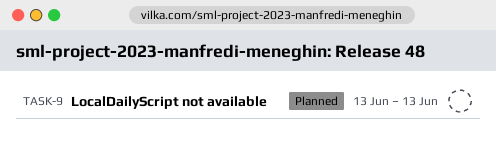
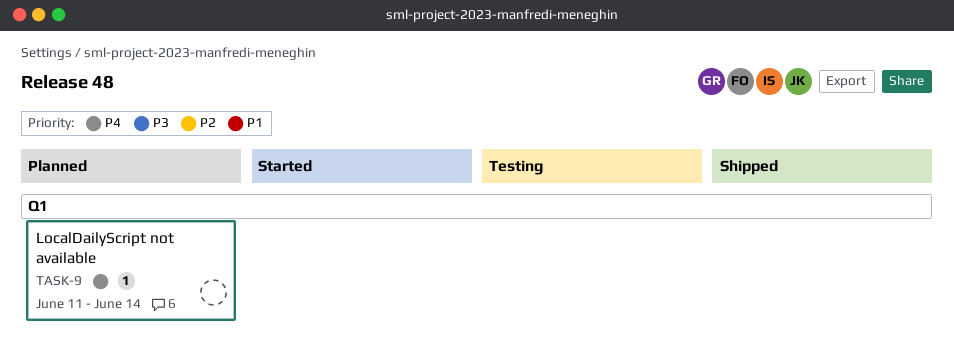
TASK-9, start: Jun 13 -> Jun 11
TASK-9, due: Jun 13 -> Jun 14

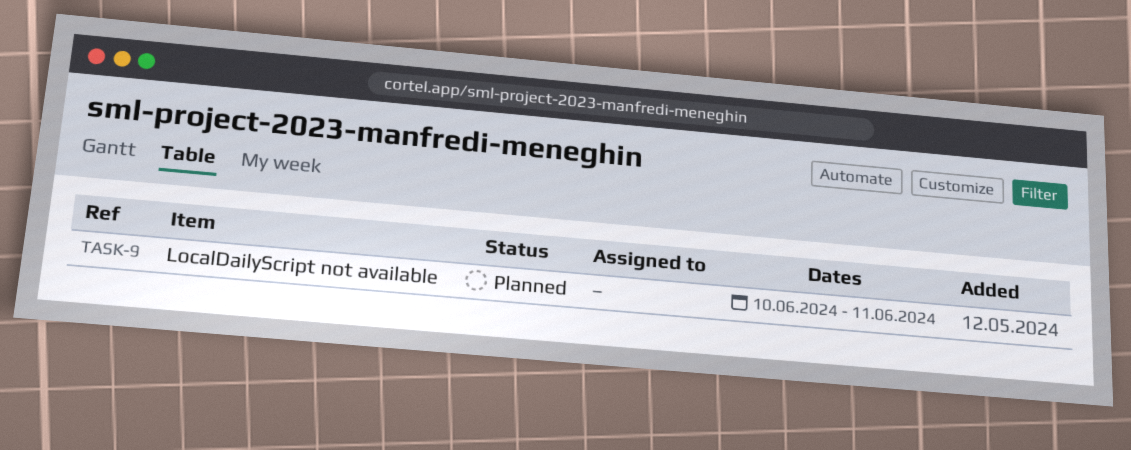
TASK-9, start: Jun 11 -> Jun 10
TASK-9, due: Jun 14 -> Jun 11

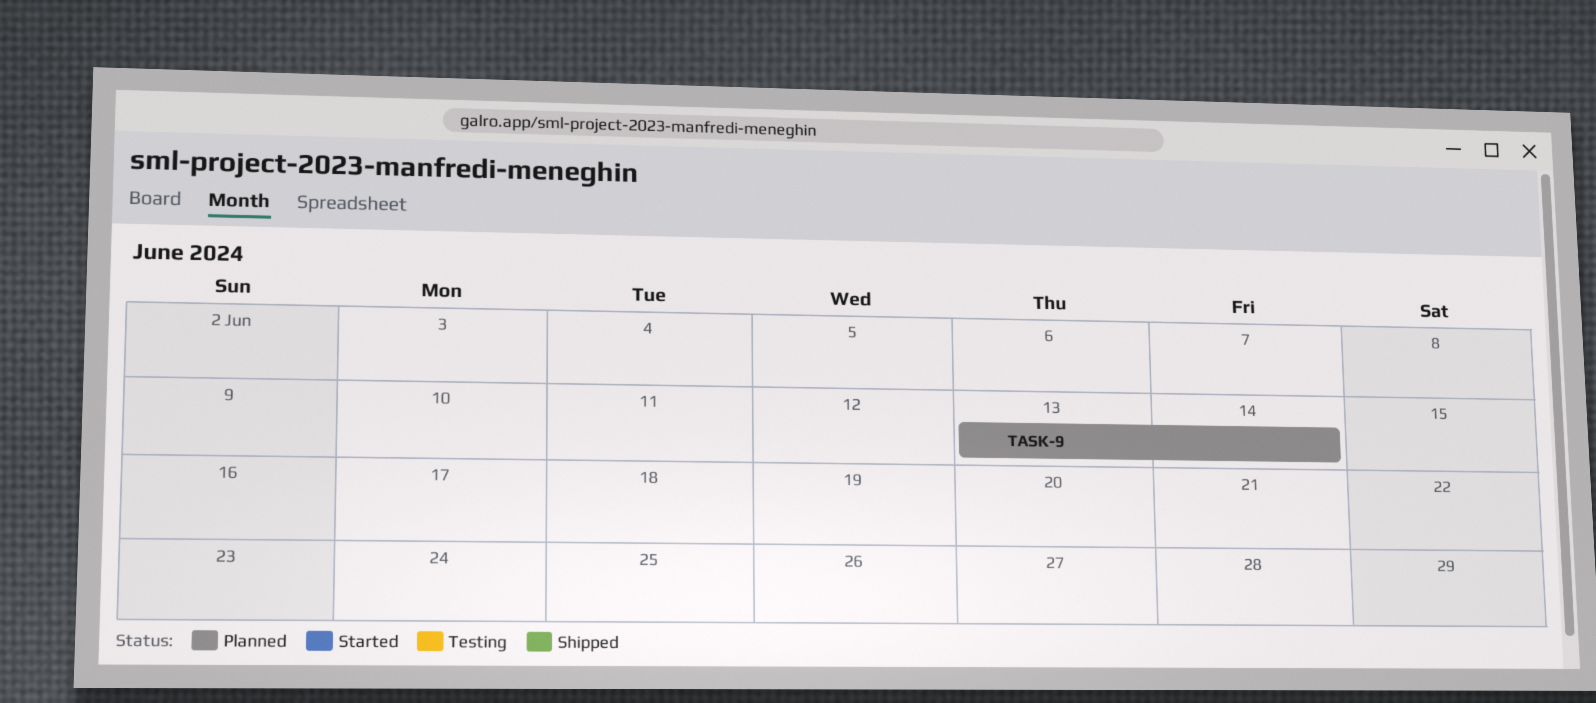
TASK-9, start: Jun 10 -> Jun 13
TASK-9, due: Jun 11 -> Jun 14

